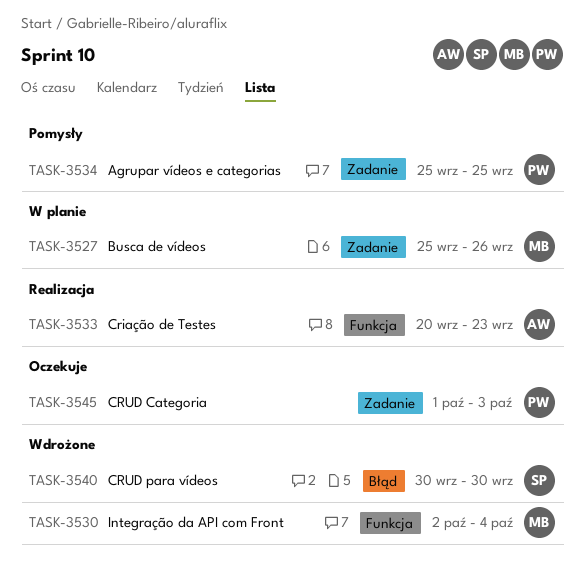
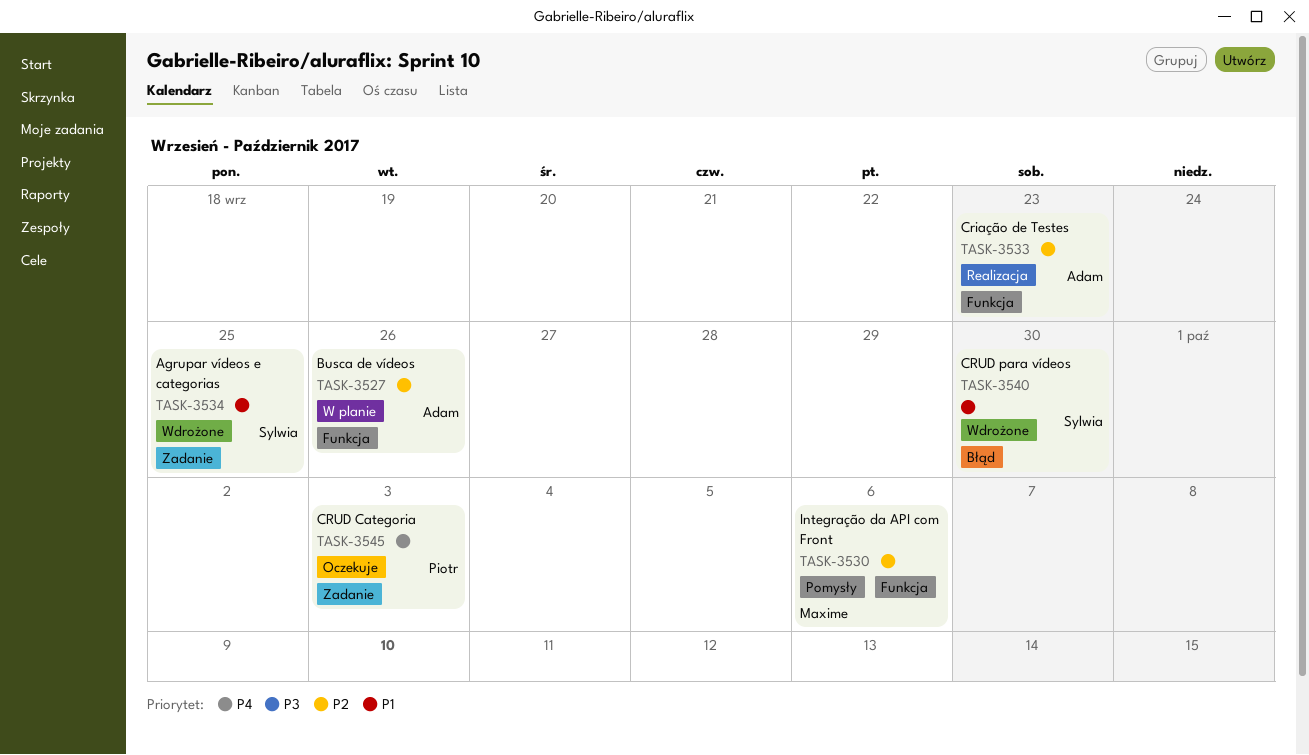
TASK-3527, owner: Maxime -> Adam
TASK-3527, label: Zadanie -> Funkcja
TASK-3530, status: Wdrożone -> Pomysły
TASK-3530, due: Oct 4 -> Oct 6
TASK-3534, status: Pomysły -> Wdrożone
TASK-3534, owner: Piotr -> Sylwia

